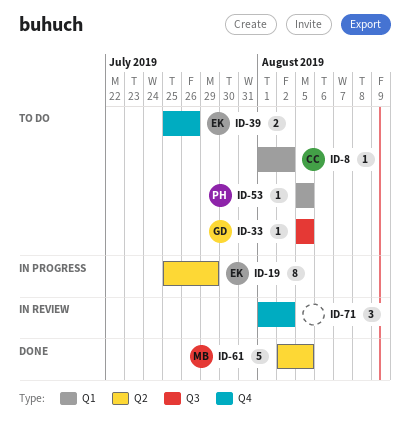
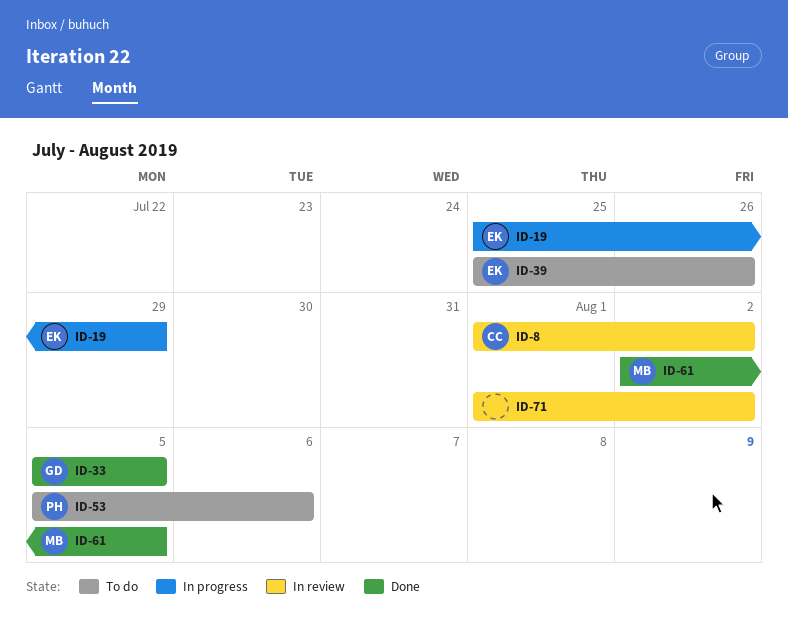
ID-8, status: To do -> In review
ID-33, status: To do -> Done
ID-53, due: Aug 5 -> Aug 6

